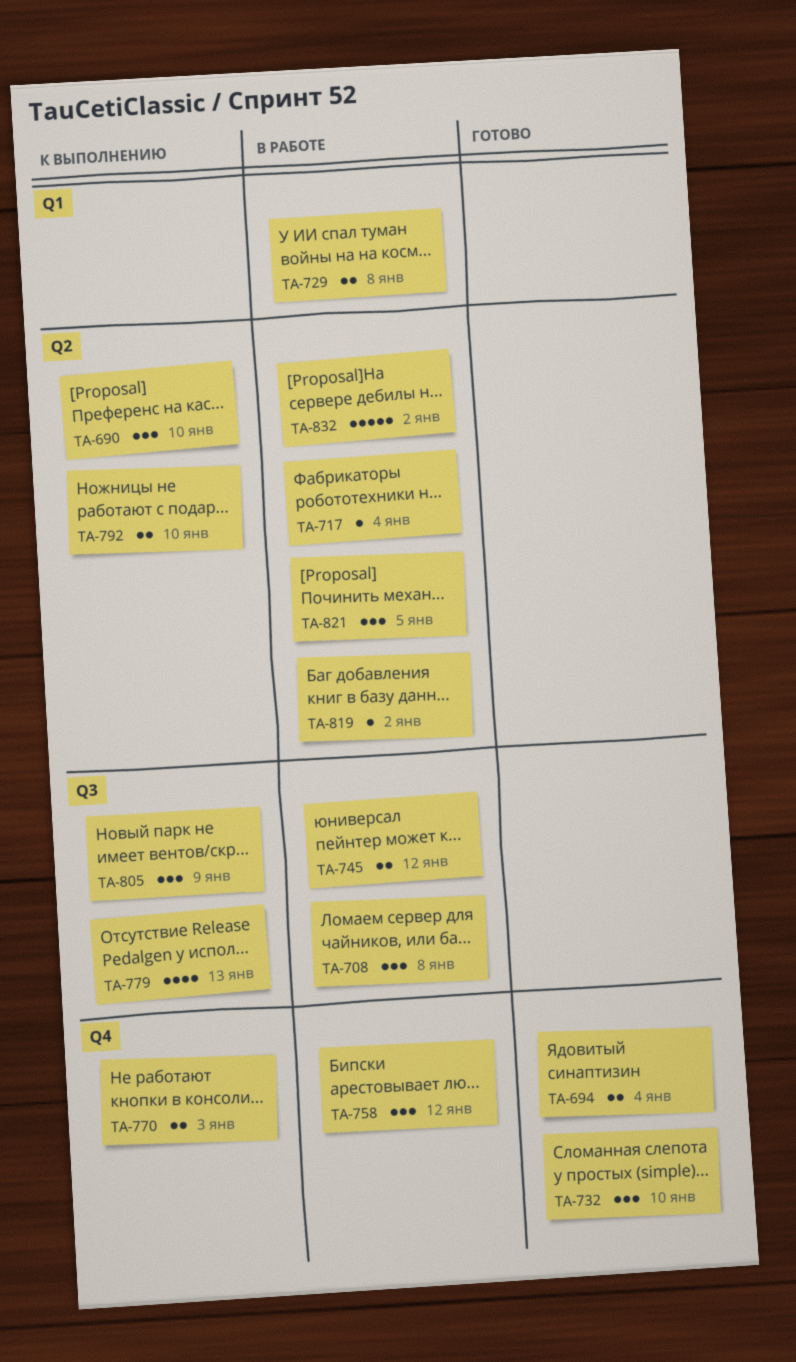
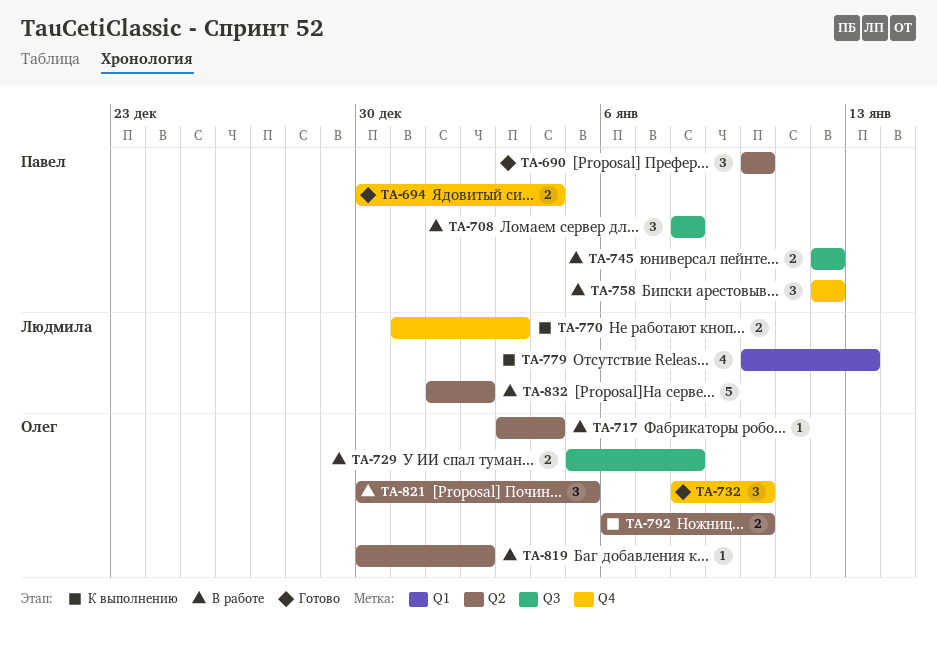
TA-690, status: К выполнению -> Готово
TA-729, label: Q1 -> Q3
TA-779, label: Q3 -> Q1
TA-805: present -> none

